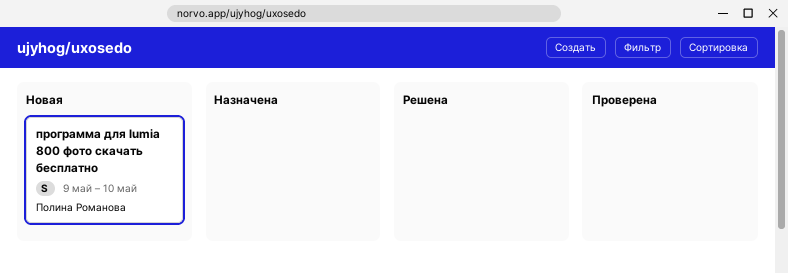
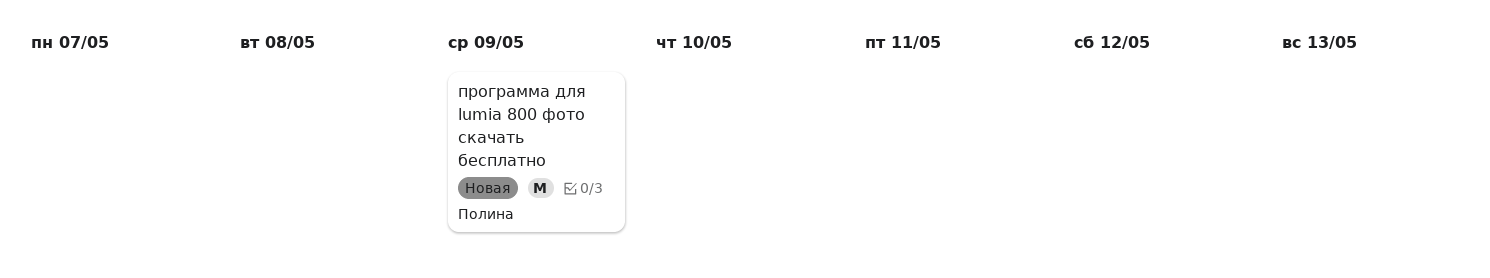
программа для lumia 800 фото скачать бесплатно, estimate: S -> M
программа для lumia 800 фото скачать бесплатно, due: May 10 -> May 9

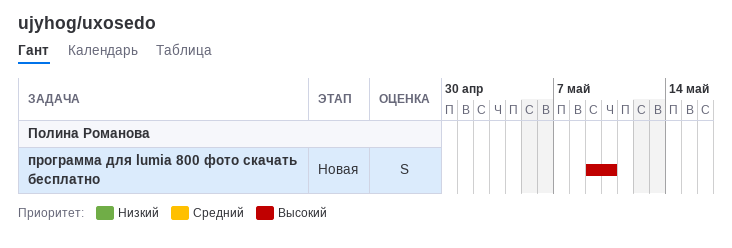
программа для lumia 800 фото скачать бесплатно, estimate: M -> S
программа для lumia 800 фото скачать бесплатно, due: May 9 -> May 10

